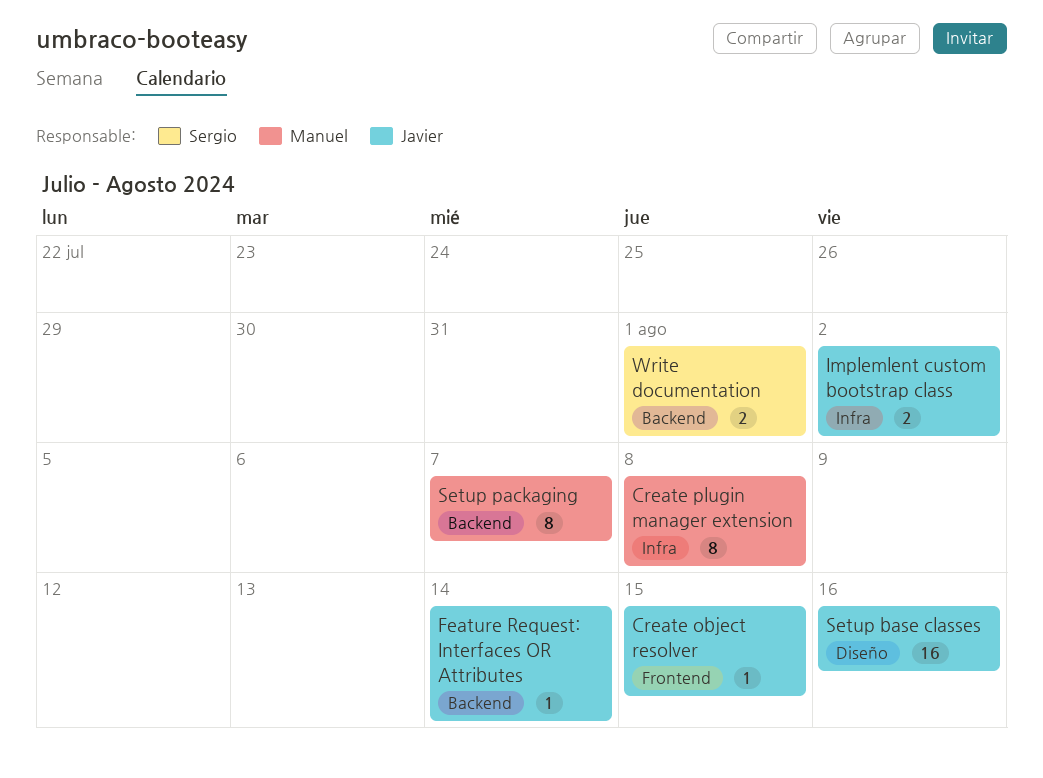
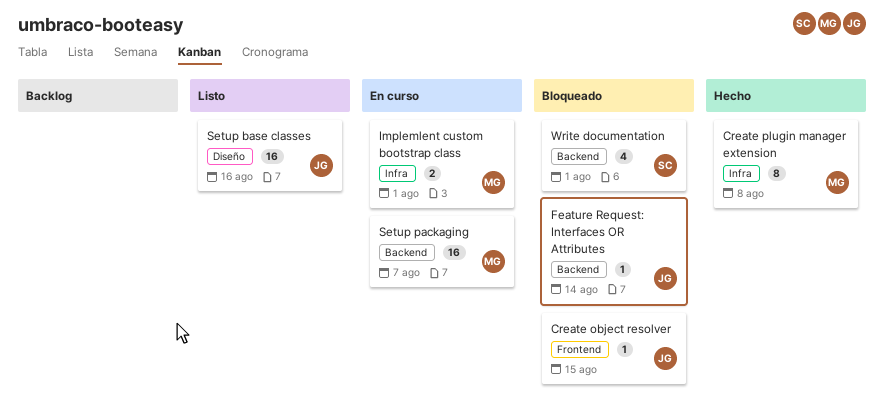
Implemlent custom bootstrap class, owner: Javier -> Manuel
Implemlent custom bootstrap class, due: Aug 2 -> Aug 1
Setup packaging, estimate: 8 -> 16
Write documentation, estimate: 2 -> 4

